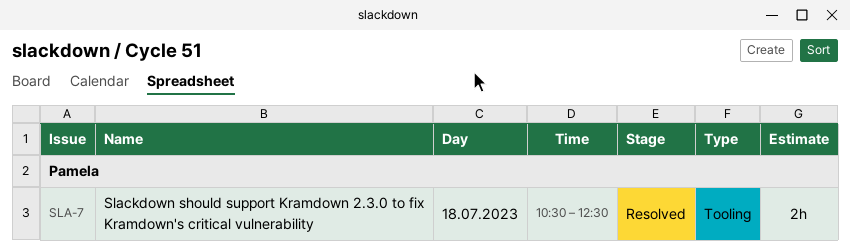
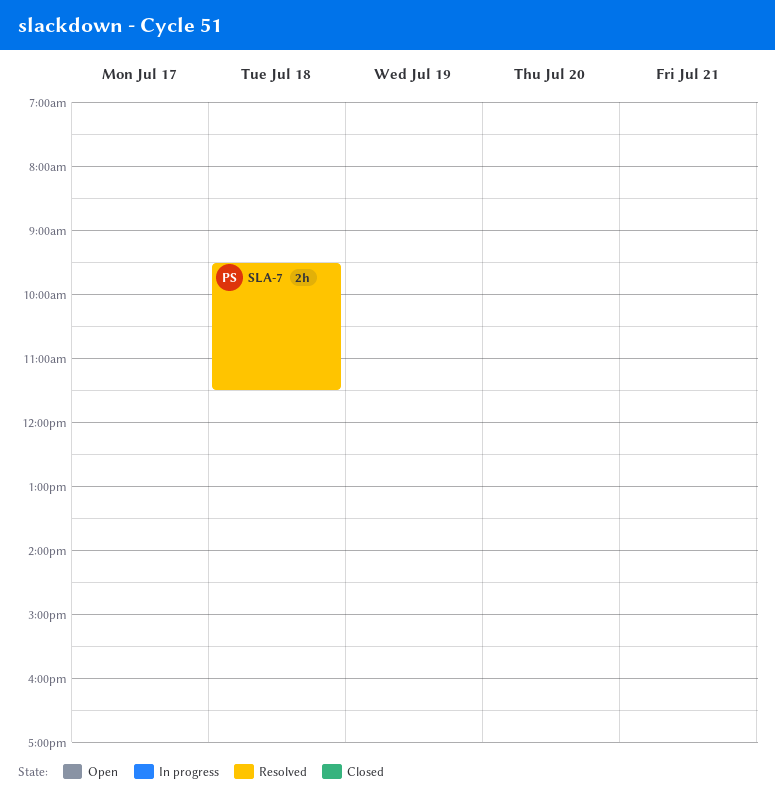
SLA-7, begins: 10:30 -> 09:30
SLA-7, ends: 12:30 -> 11:30

